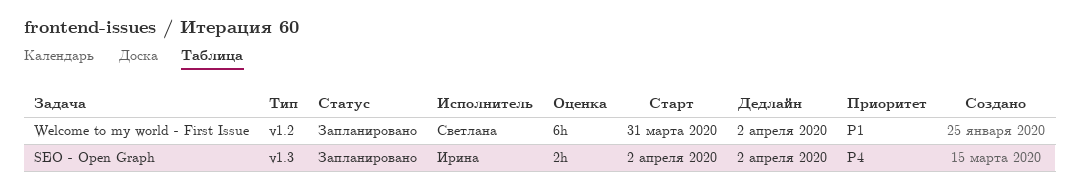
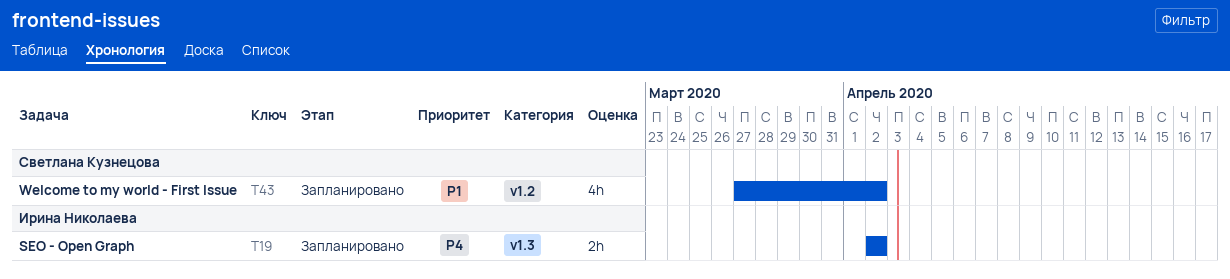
Welcome to my world - First Issue, estimate: 6h -> 4h
Welcome to my world - First Issue, start: Mar 31 -> Mar 27

